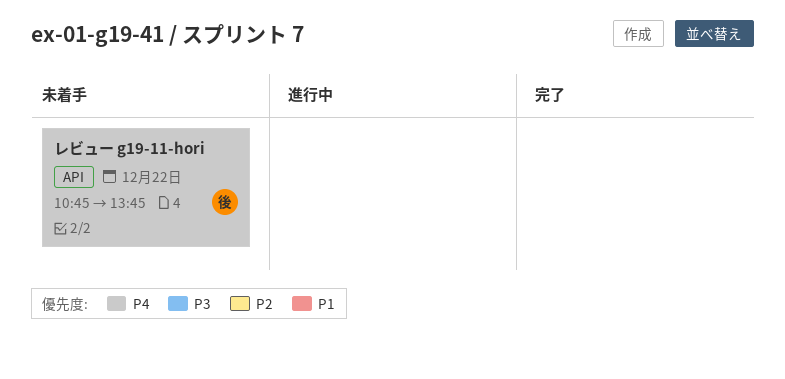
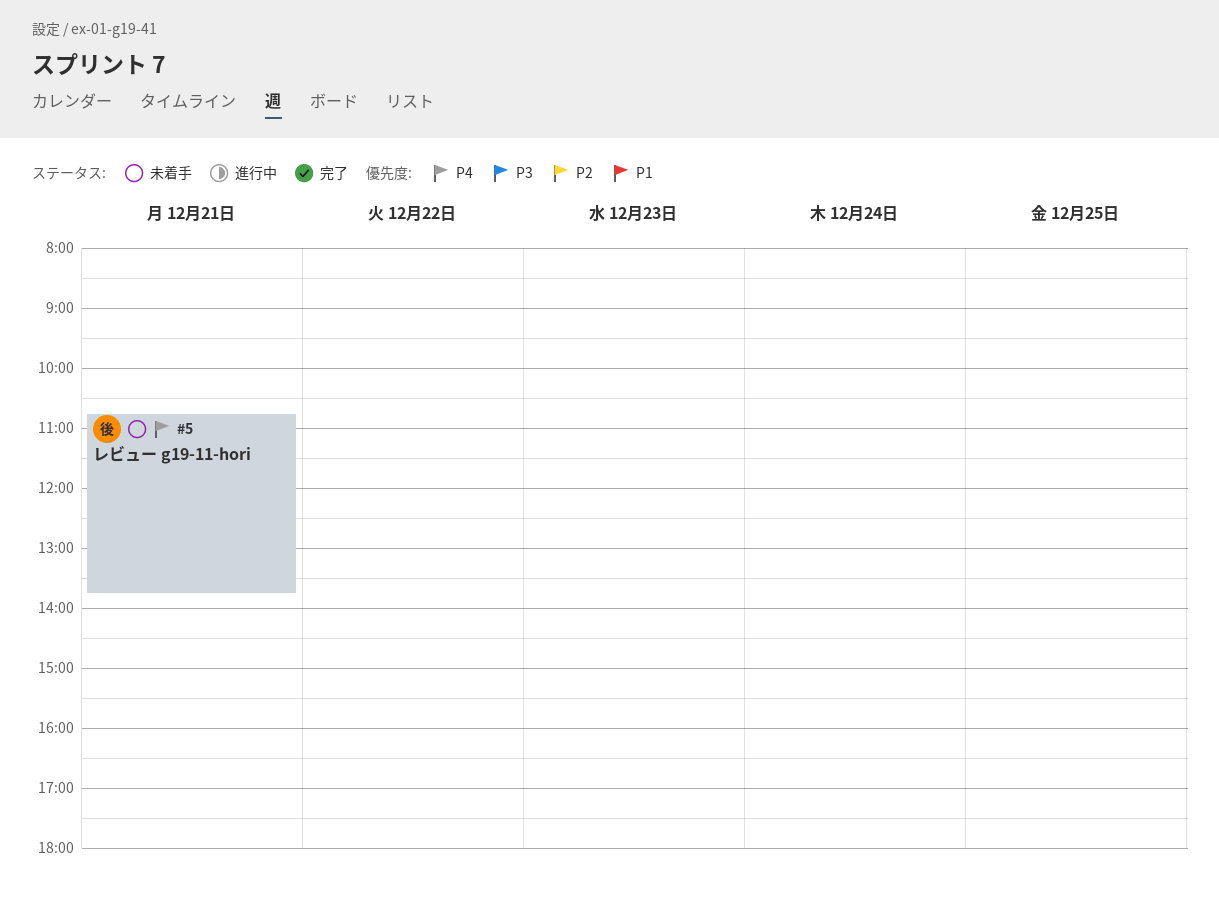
レビュー g19-11-hori, day: Dec 22 -> Dec 21

